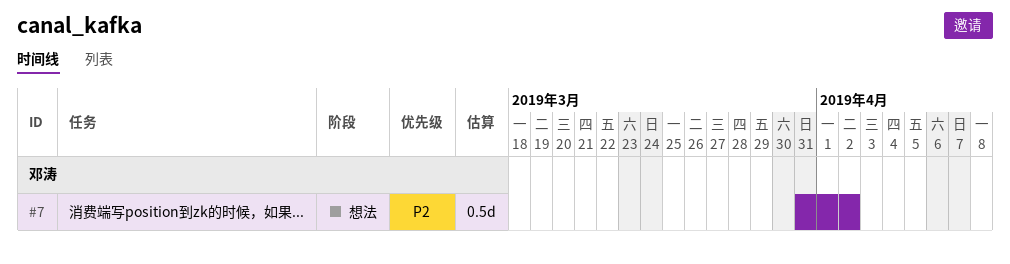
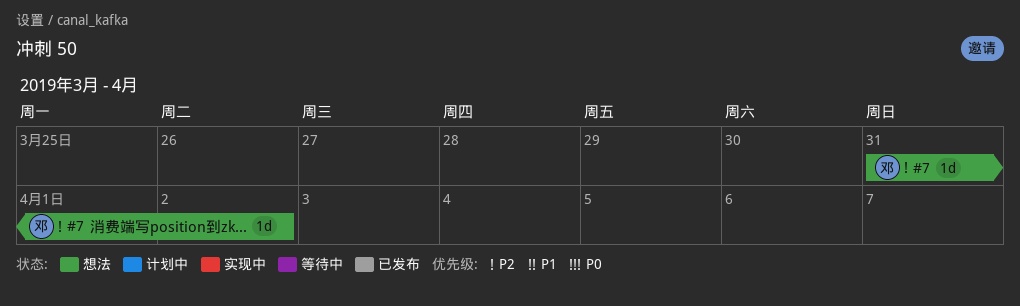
#7, estimate: 0.5d -> 1d

